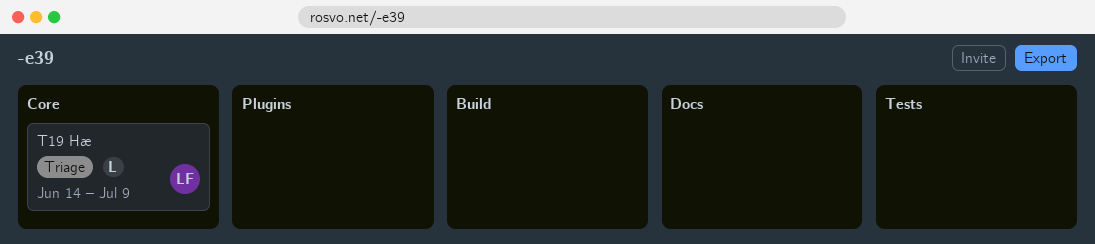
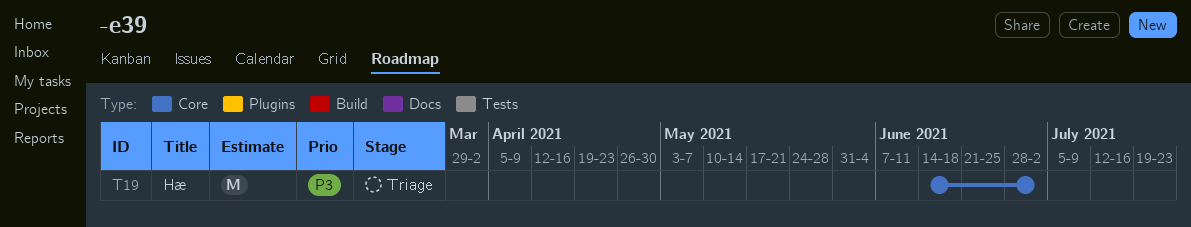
T19, estimate: L -> M
T19, due: Jul 9 -> Jul 2

